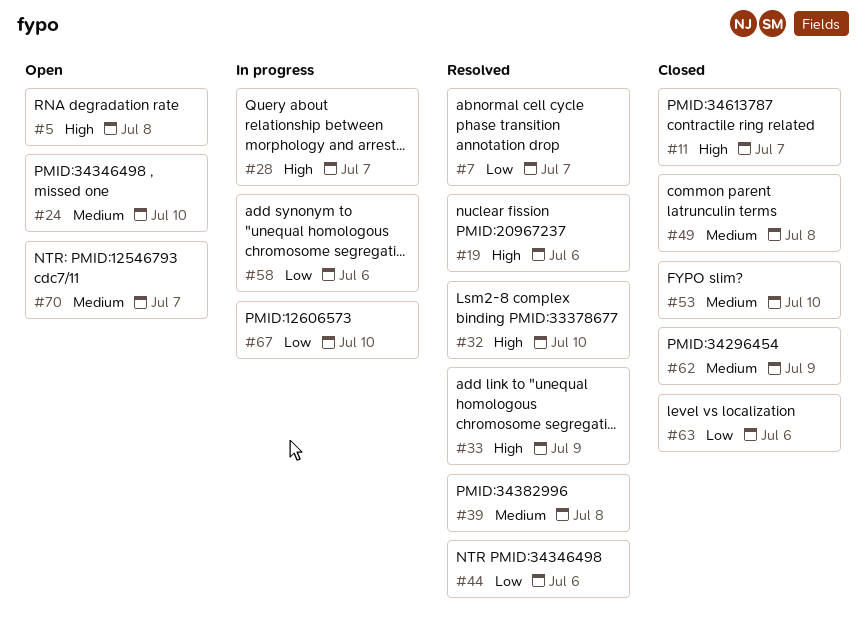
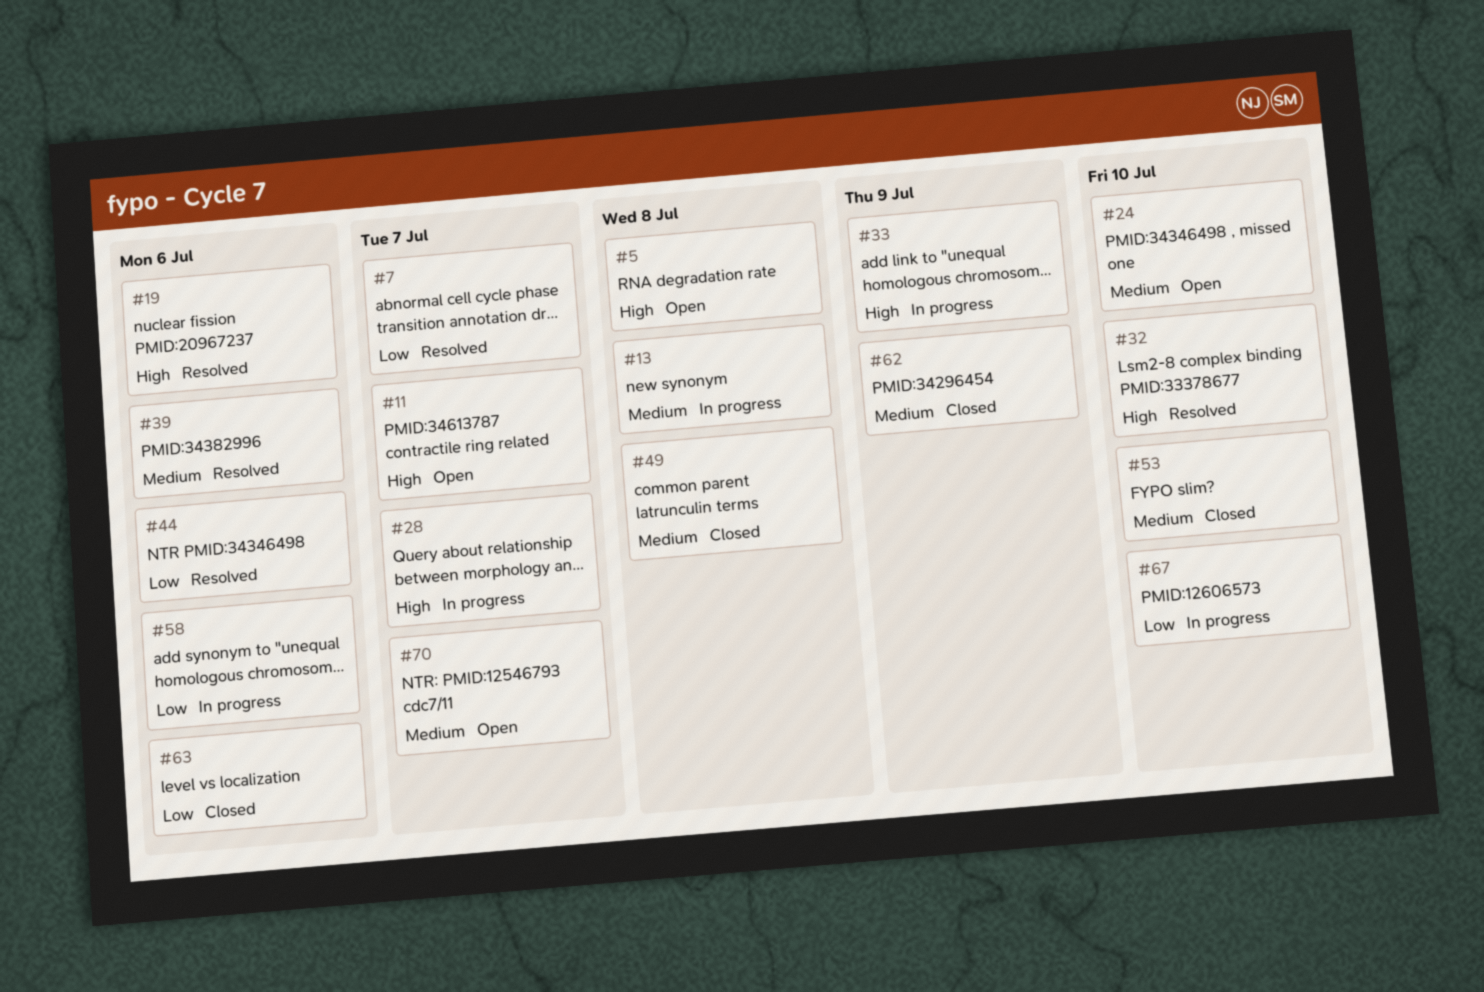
#11, status: Closed -> Open
#13: none -> present
#33, status: Resolved -> In progress
#39, due: Jul 8 -> Jul 6

